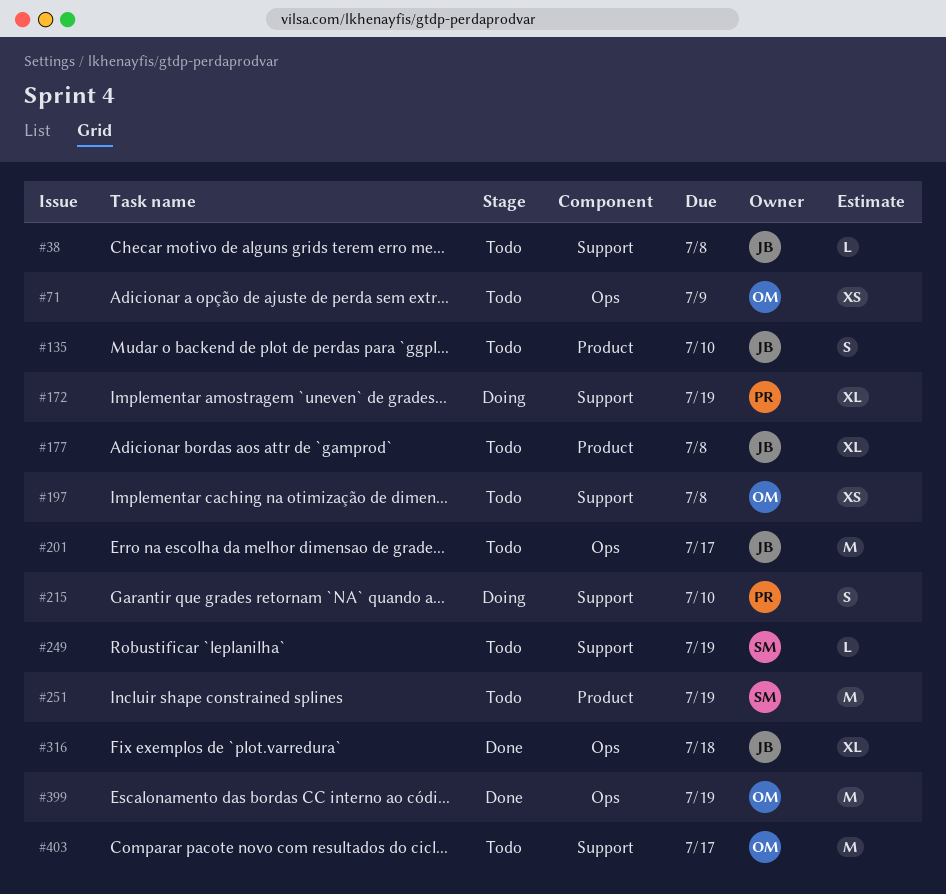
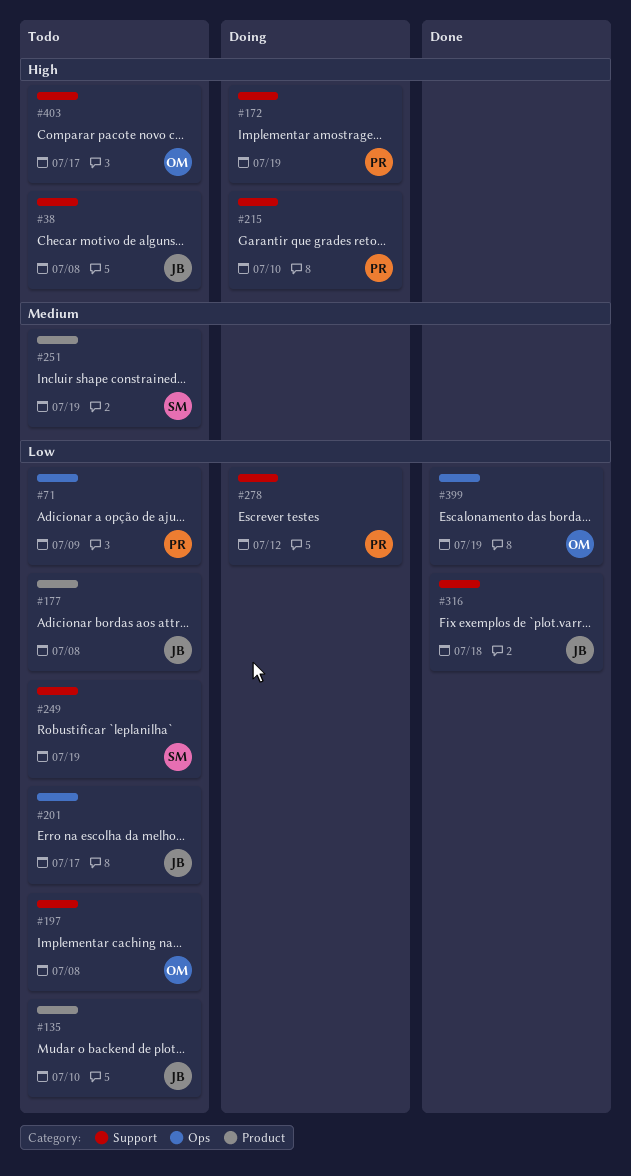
#71, owner: OM -> PR
#278: none -> present
#316, label: Ops -> Support

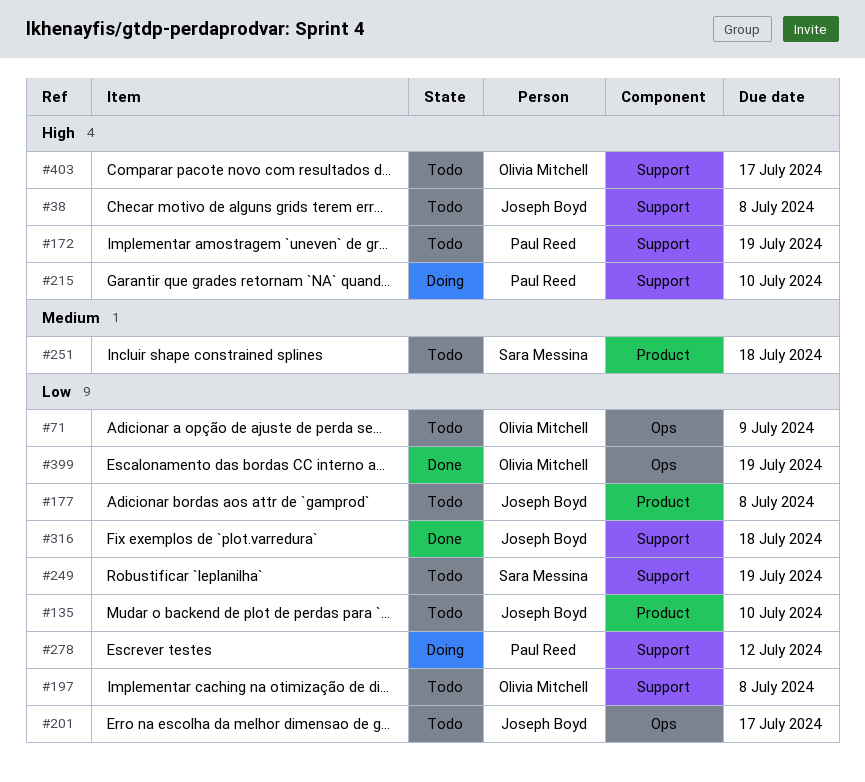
#71, owner: Paul Reed -> Olivia Mitchell
#172, status: Doing -> Todo
#251, due: Jul 19 -> Jul 18

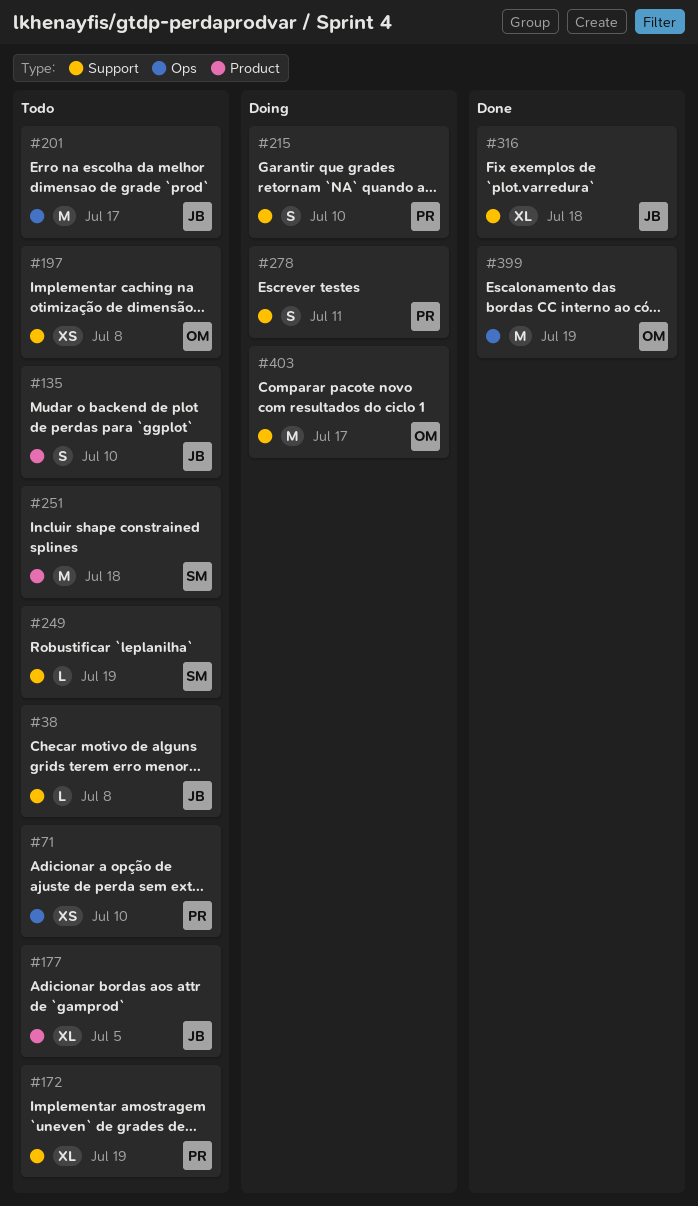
#71, owner: Olivia Mitchell -> Paul Reed
#71, due: Jul 9 -> Jul 10
#177, due: Jul 8 -> Jul 5
#278, due: Jul 12 -> Jul 11
#403, status: Todo -> Doing

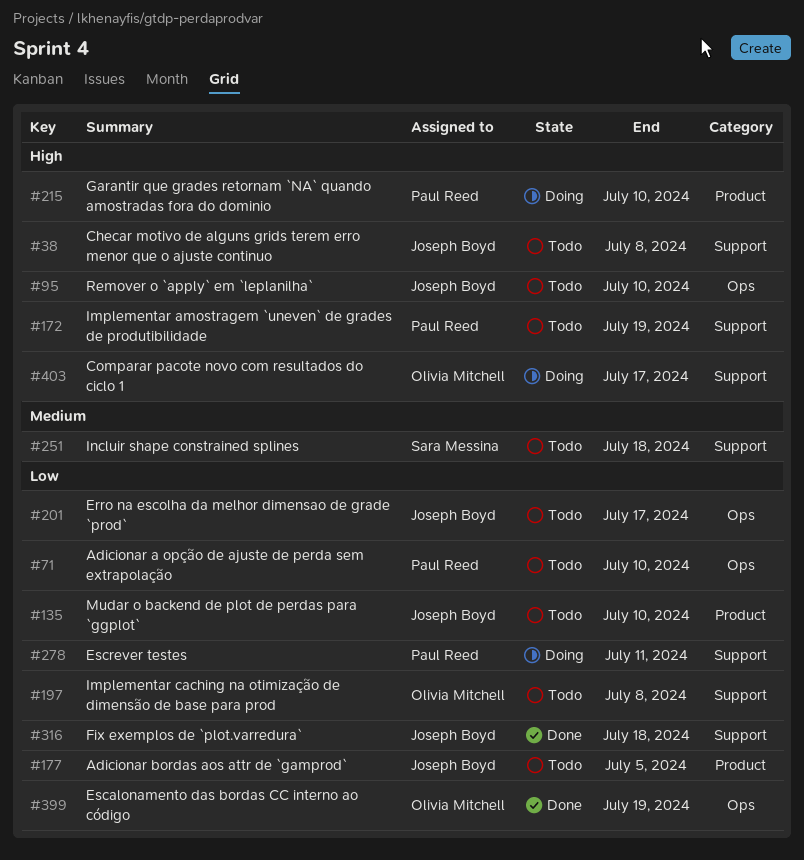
#95: none -> present
#215, label: Support -> Product
#249: present -> none
#251, label: Product -> Support

